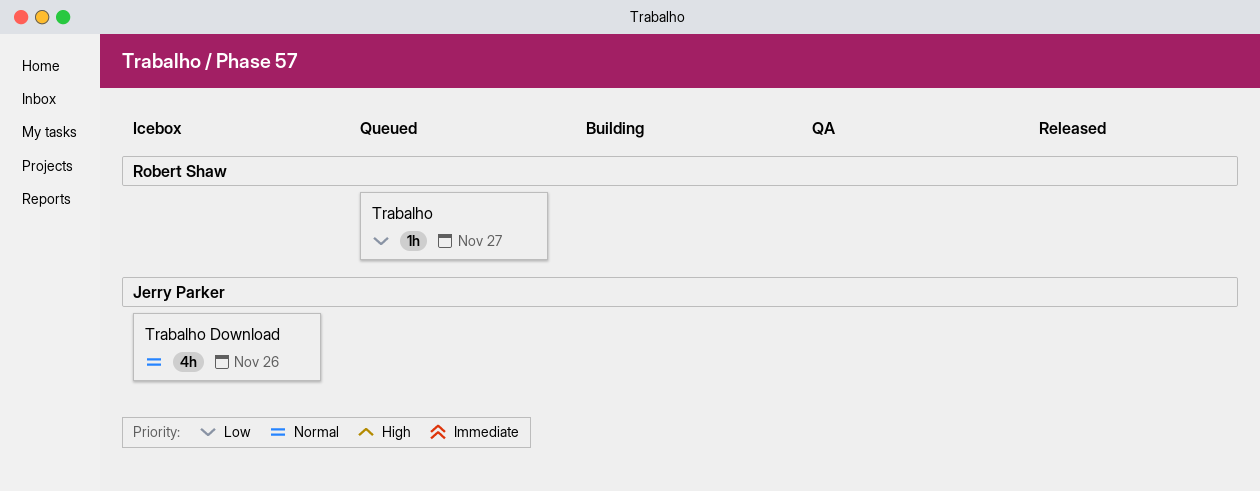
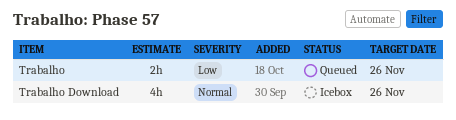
Trabalho, estimate: 1h -> 2h
Trabalho, due: Nov 27 -> Nov 26

